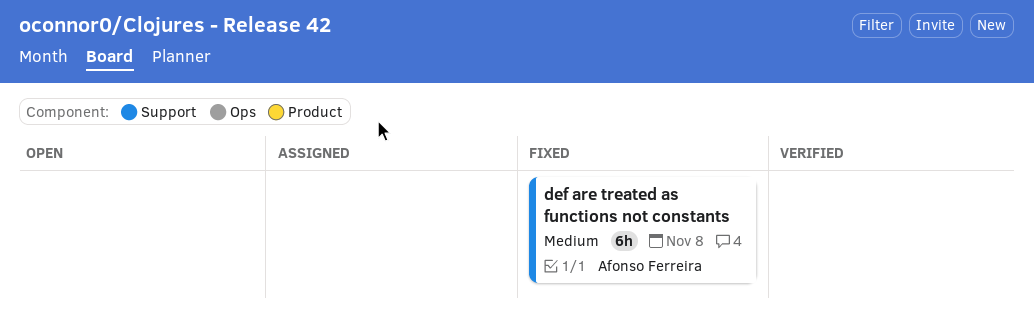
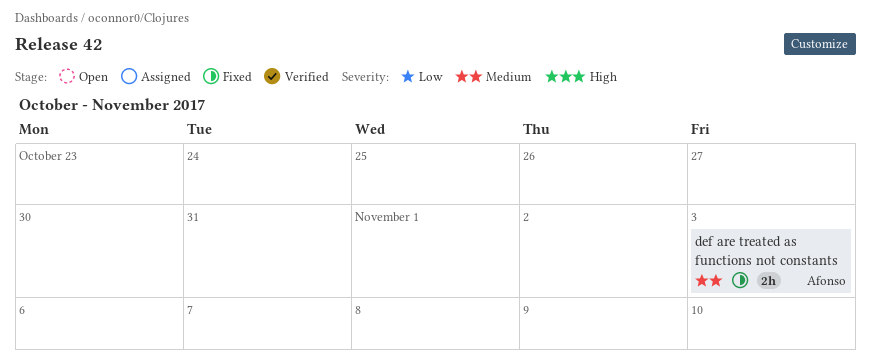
def are treated as functions not constants, estimate: 6h -> 2h
def are treated as functions not constants, due: Nov 8 -> Nov 3

